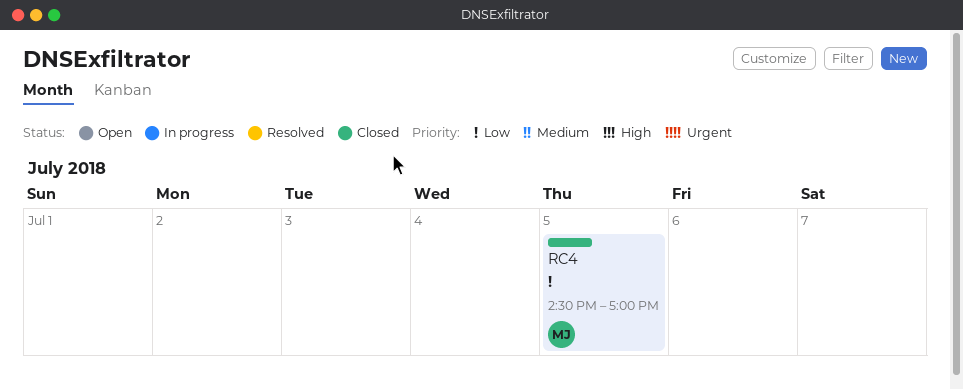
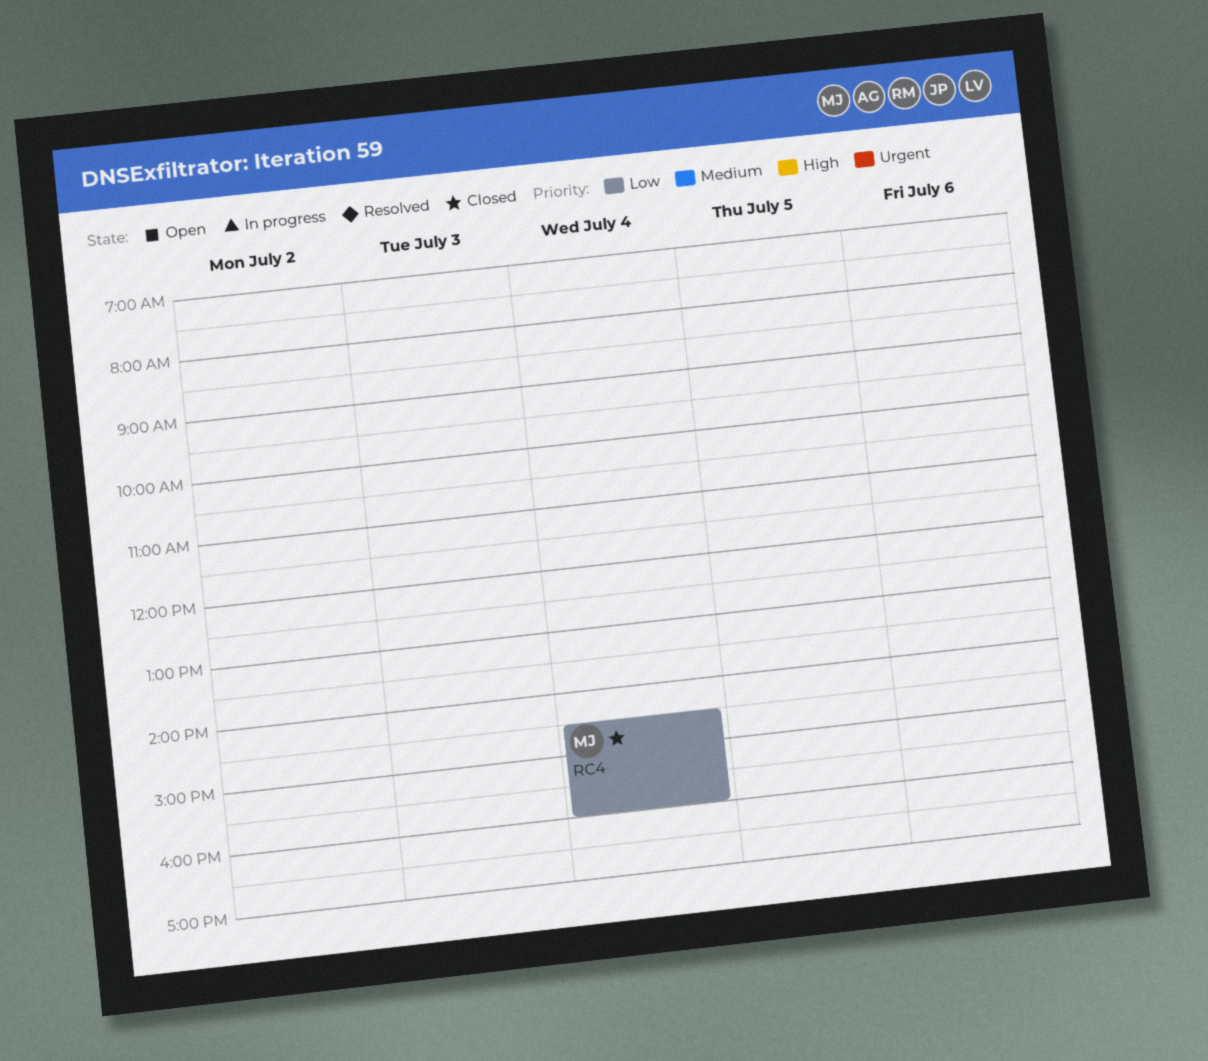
RC4, day: Jul 5 -> Jul 4
RC4, ends: 17:00 -> 16:00

